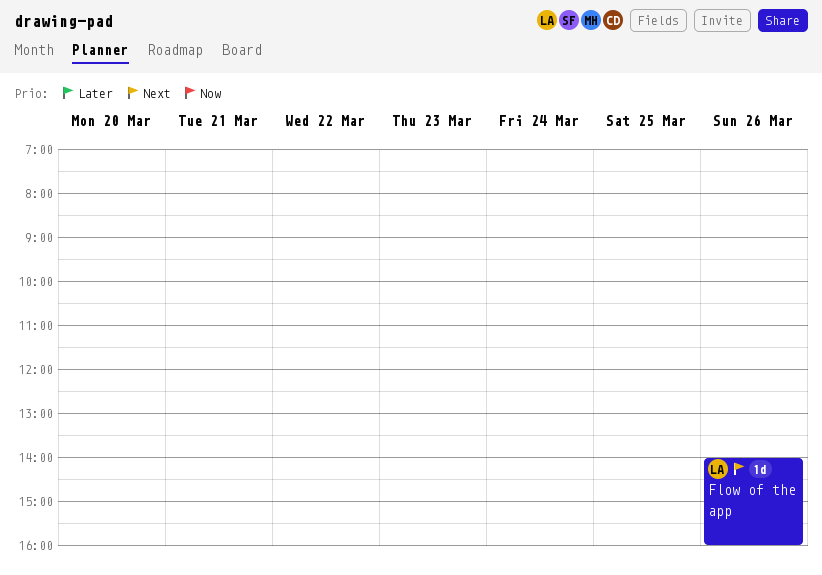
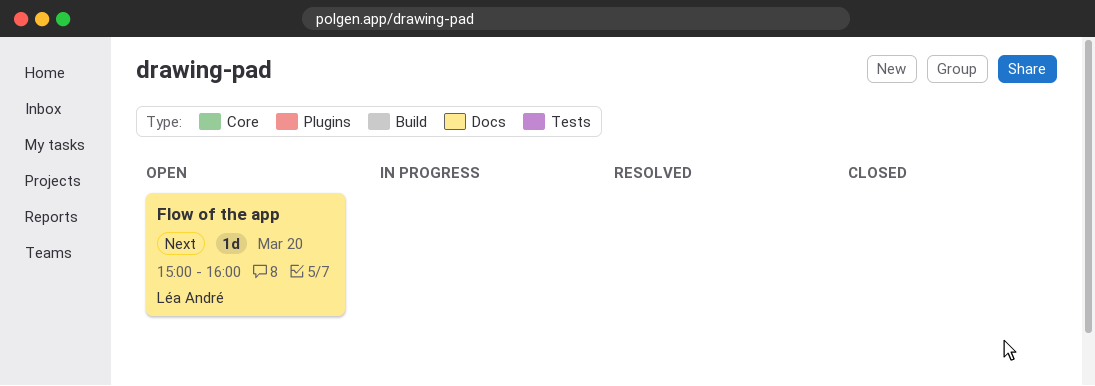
Flow of the app, day: Mar 26 -> Mar 20
Flow of the app, begins: 14:00 -> 15:00

